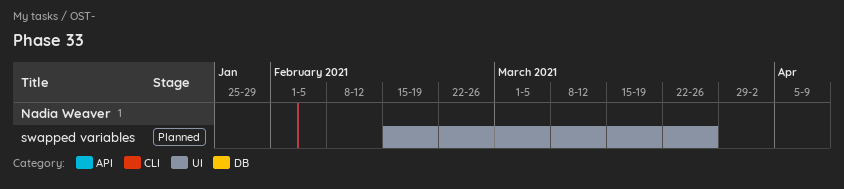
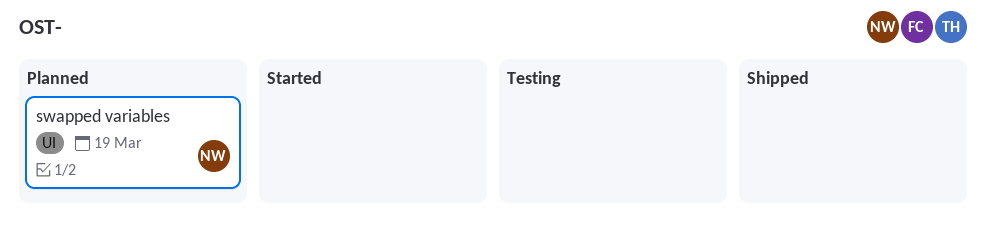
swapped variables, due: Mar 26 -> Mar 19

